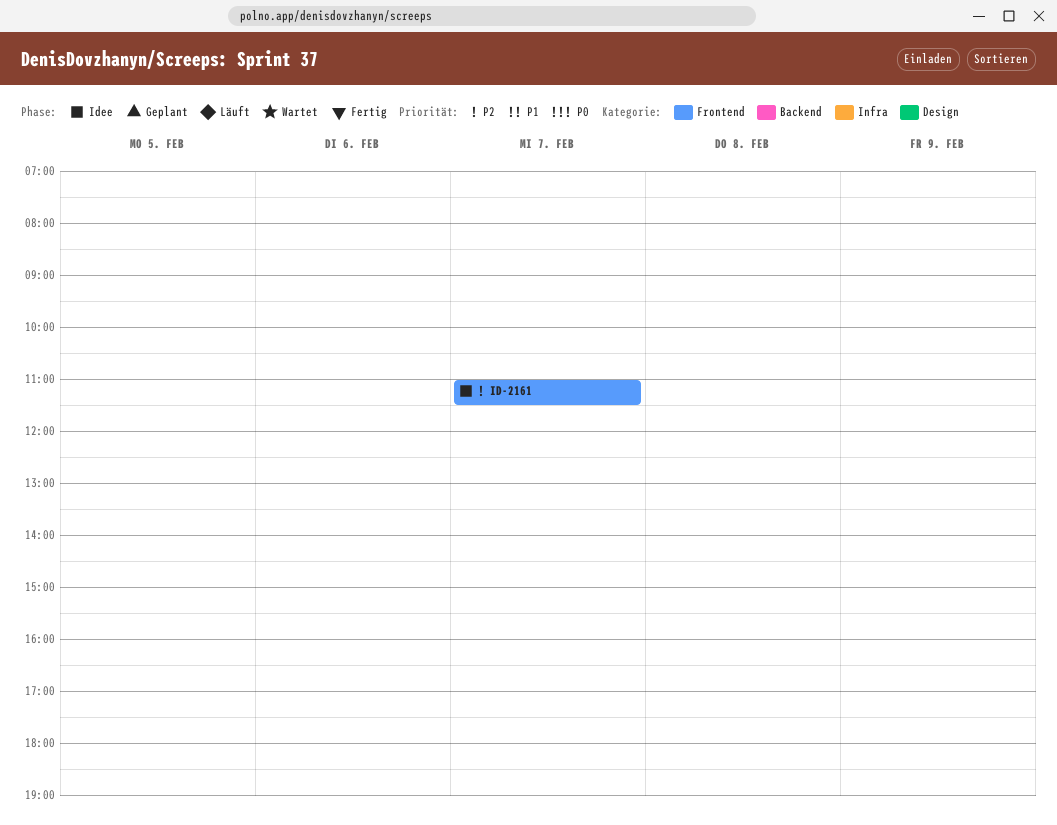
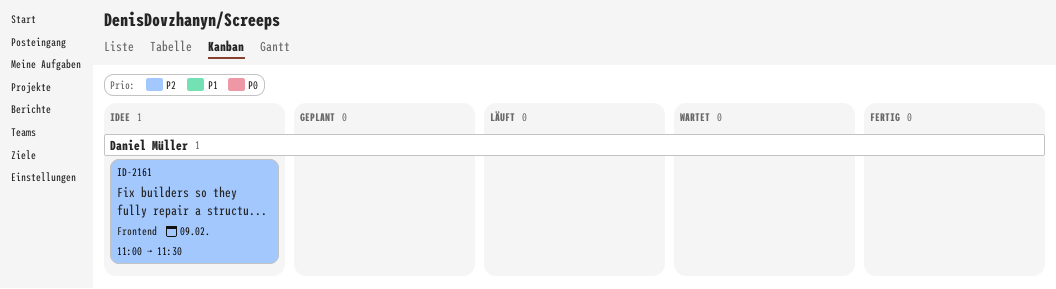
ID-2161, day: Feb 7 -> Feb 9

